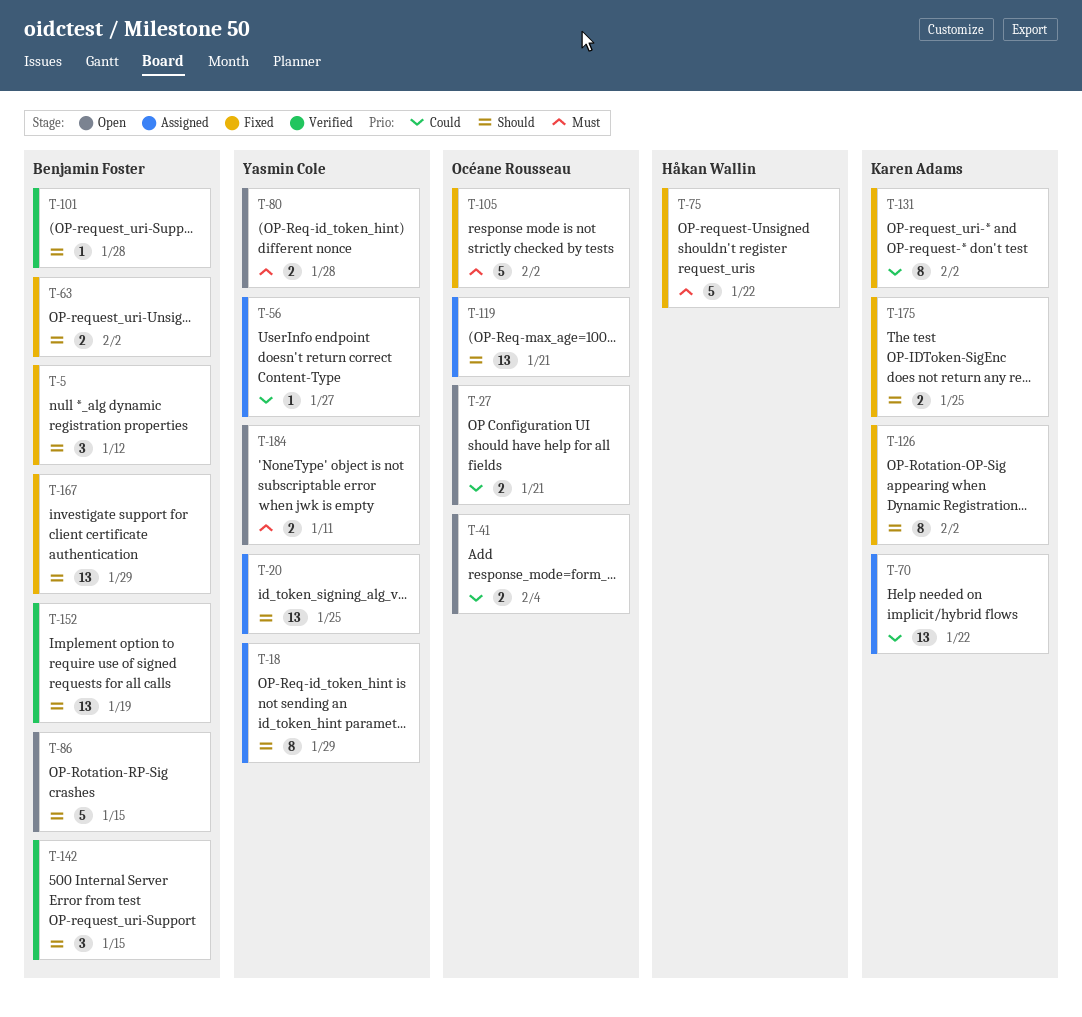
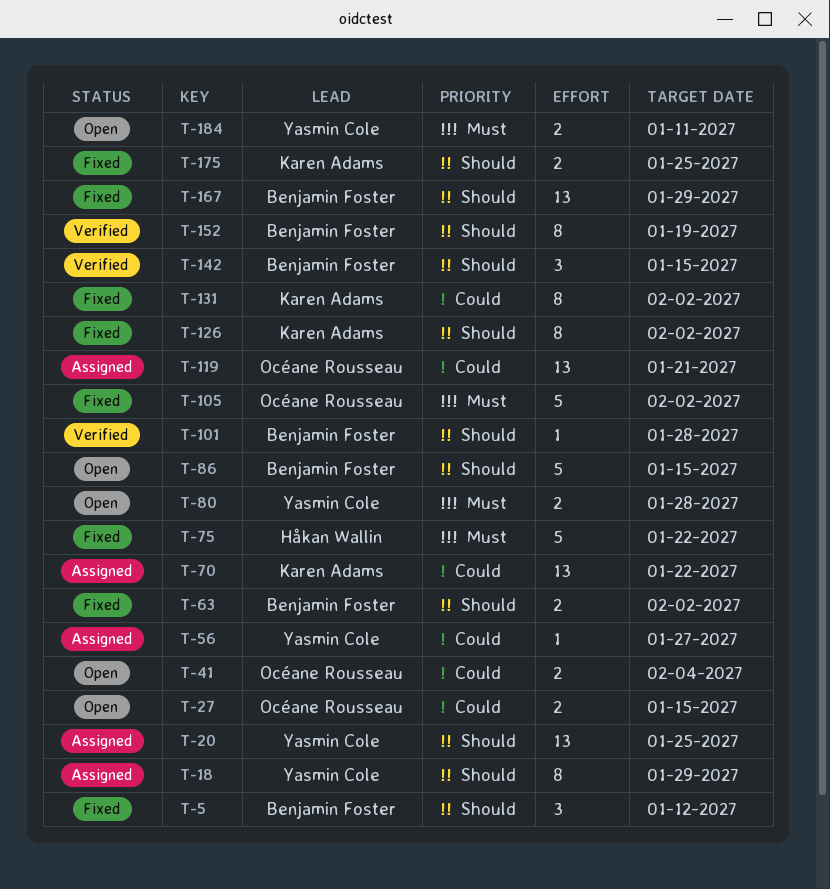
T-27, due: Jan 21 -> Jan 15
T-119, priority: Should -> Could
T-152, estimate: 13 -> 8

